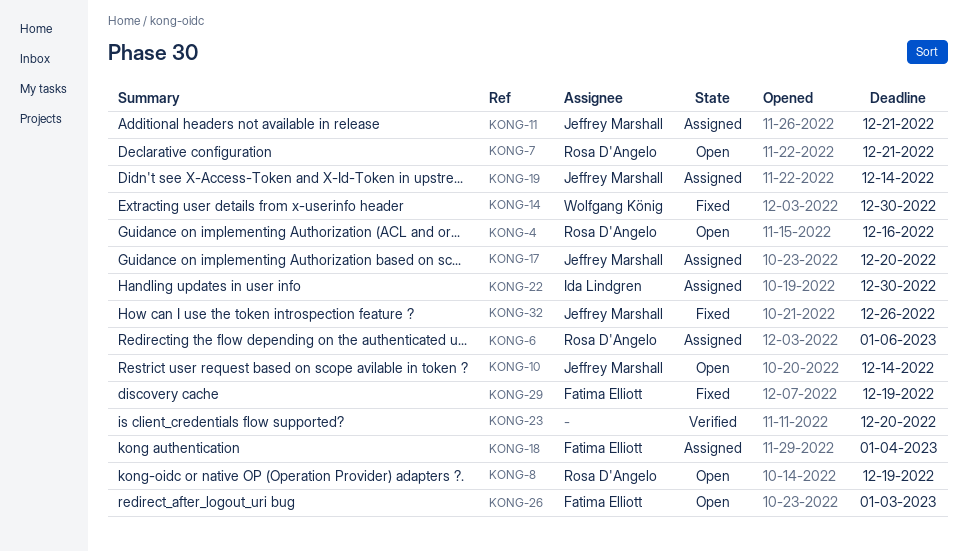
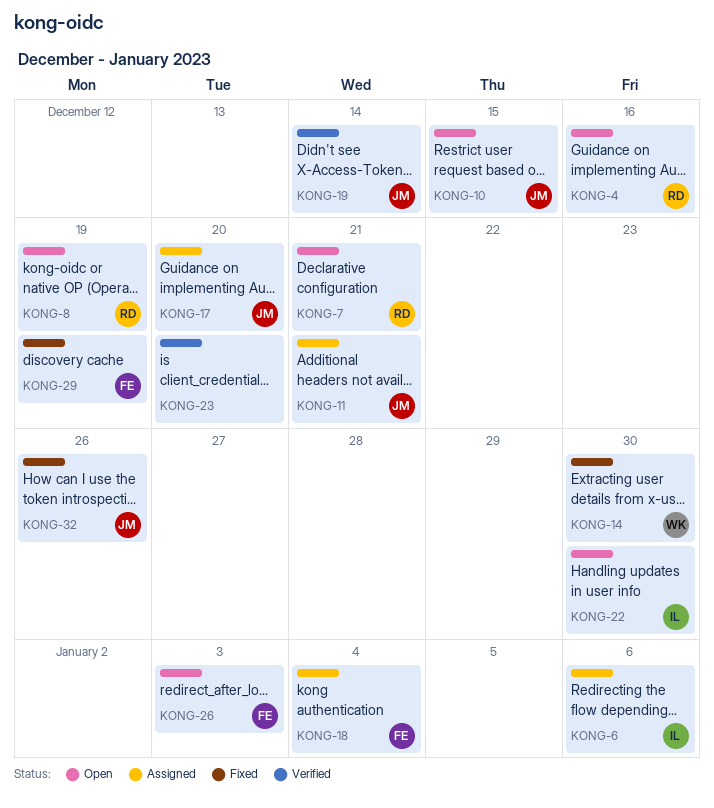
KONG-6, owner: Rosa D'Angelo -> Ida Lindgren
KONG-10, due: Dec 14 -> Dec 15
KONG-19, status: Assigned -> Verified
KONG-22, status: Assigned -> Open

